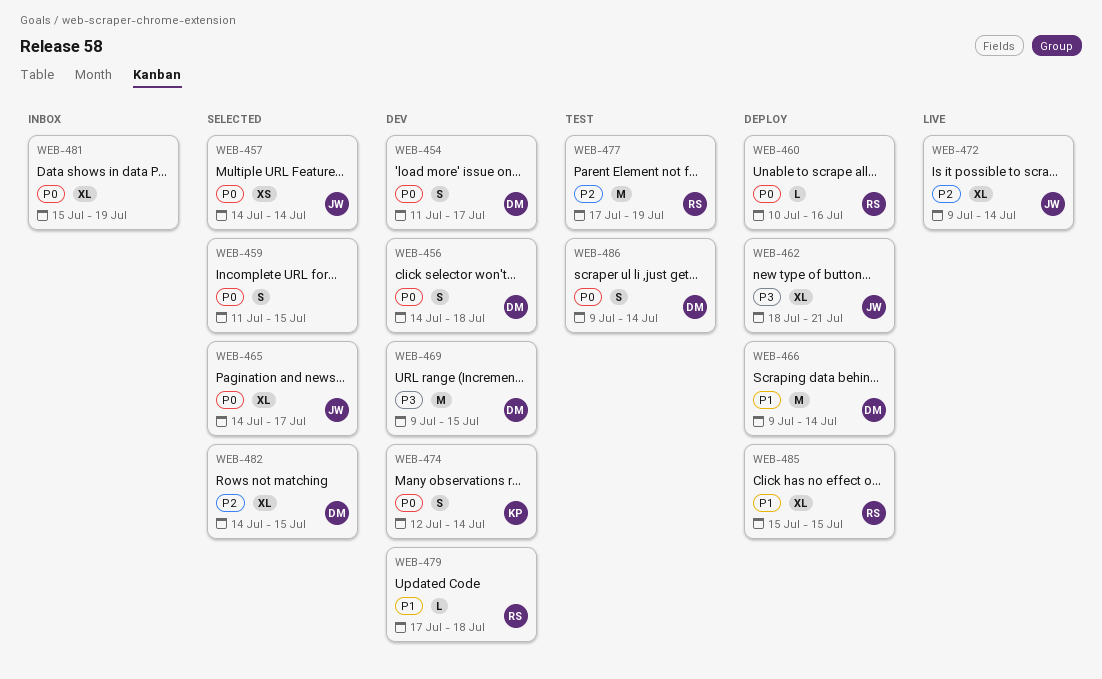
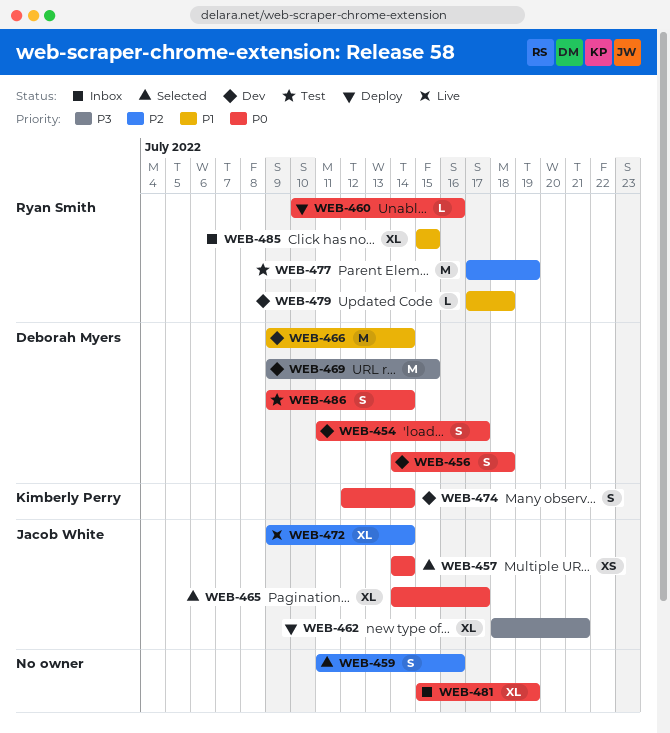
WEB-459, priority: P0 -> P2
WEB-459, due: Jul 15 -> Jul 16
WEB-466, status: Deploy -> Dev
WEB-482: present -> none
WEB-485, status: Deploy -> Inbox

